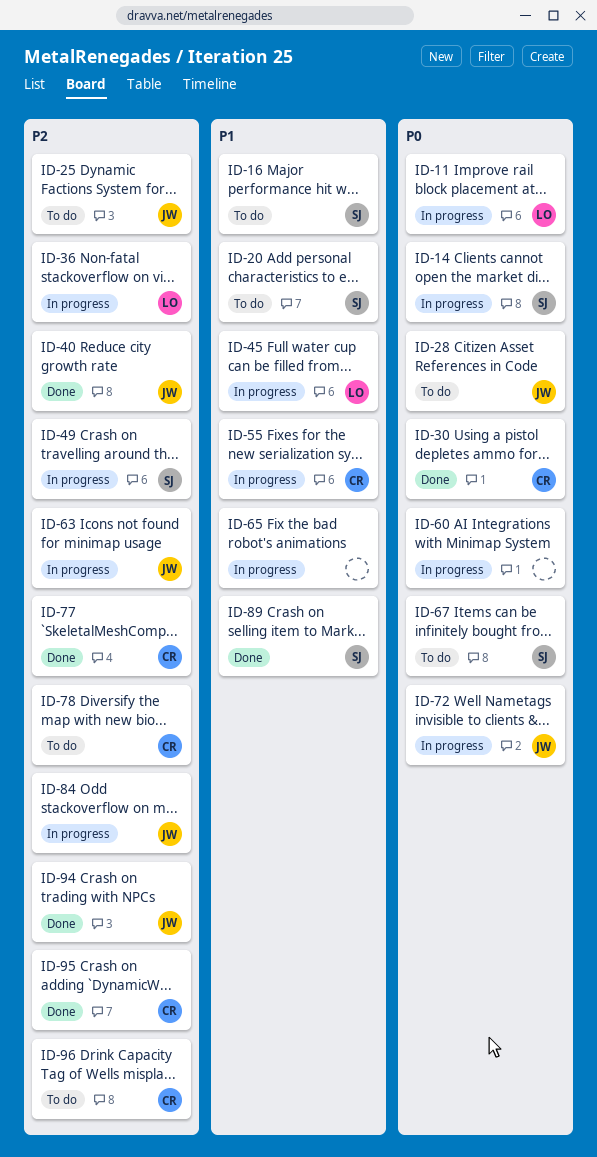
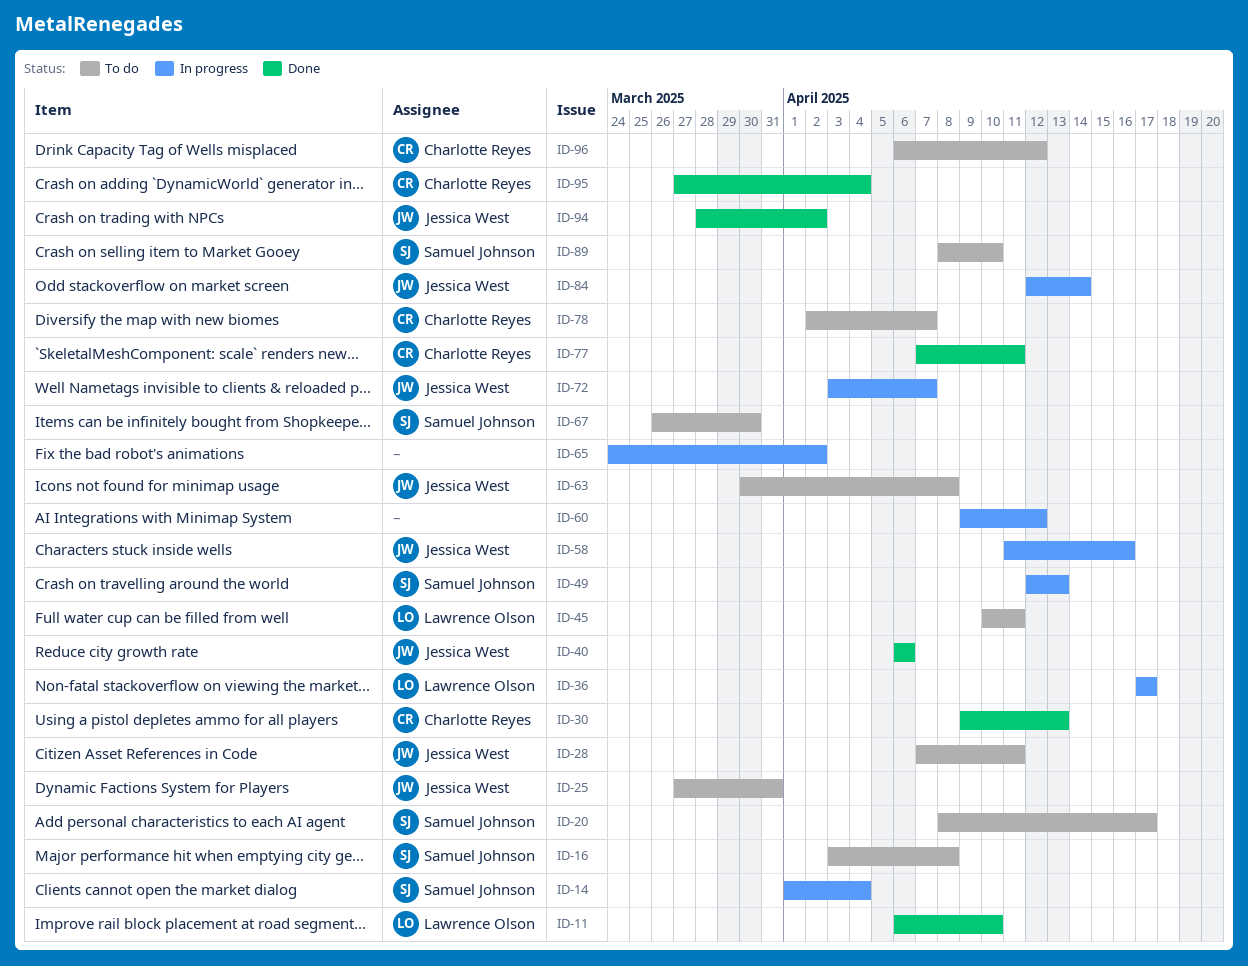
ID-11, status: In progress -> Done
ID-45, status: In progress -> To do
ID-55: present -> none
ID-58: none -> present
ID-63, status: In progress -> To do
ID-89, status: Done -> To do

